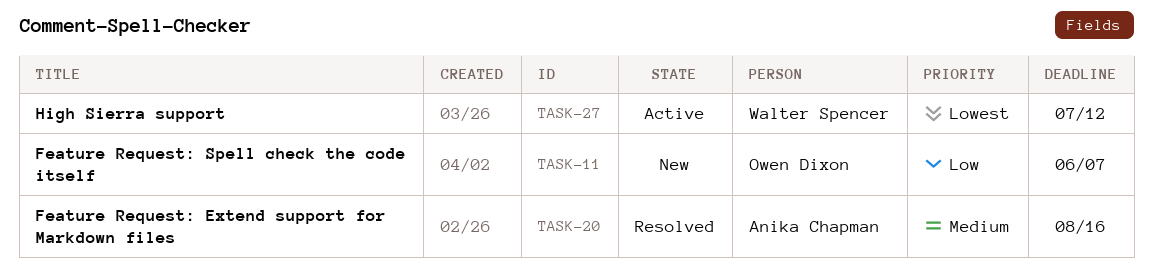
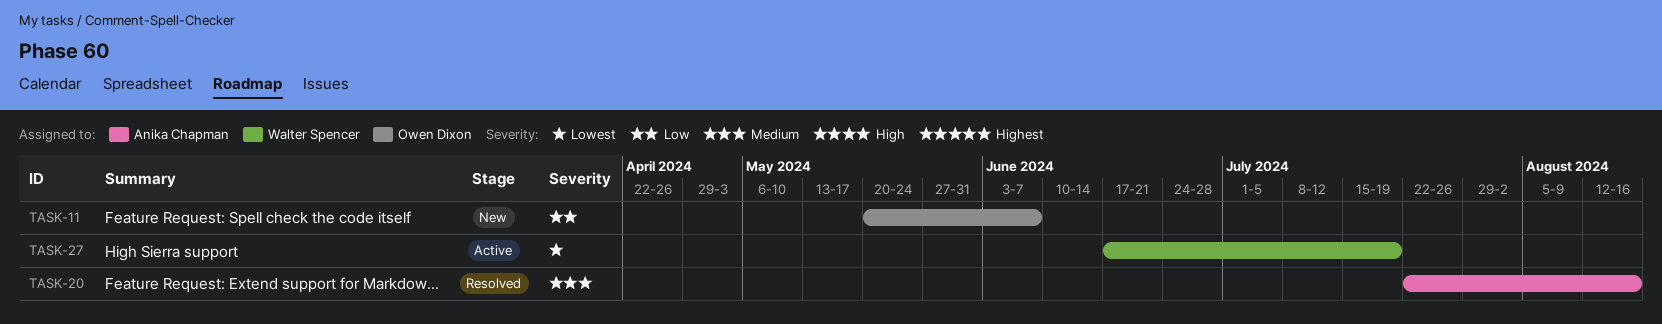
TASK-27, due: Jul 12 -> Jul 19

